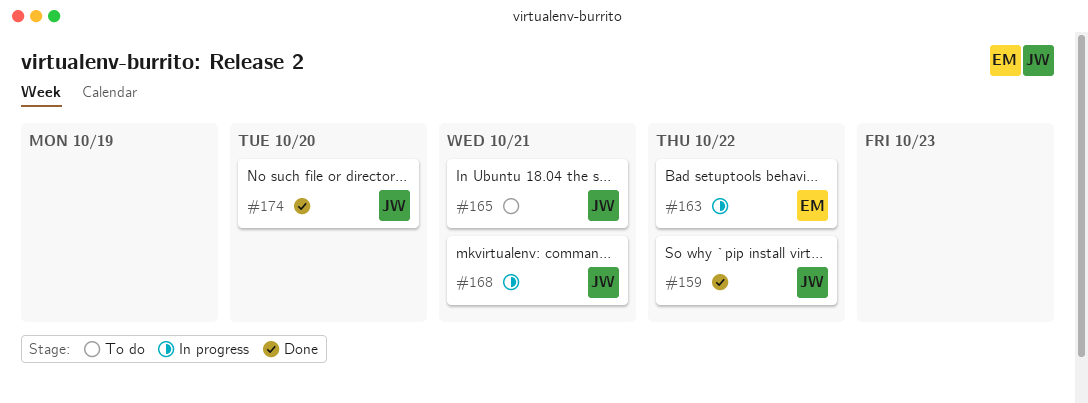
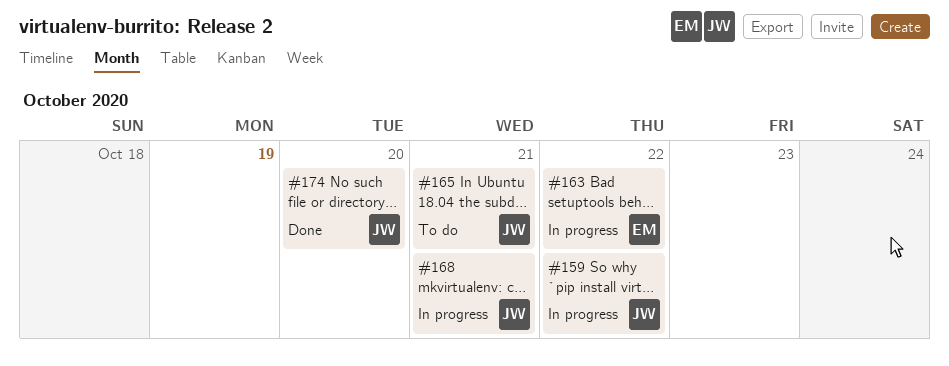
#159, status: Done -> In progress

